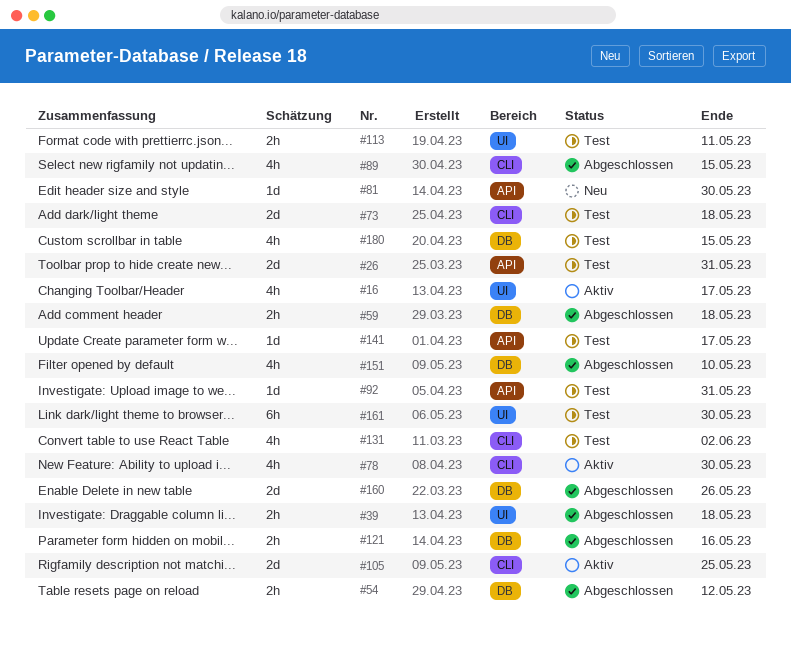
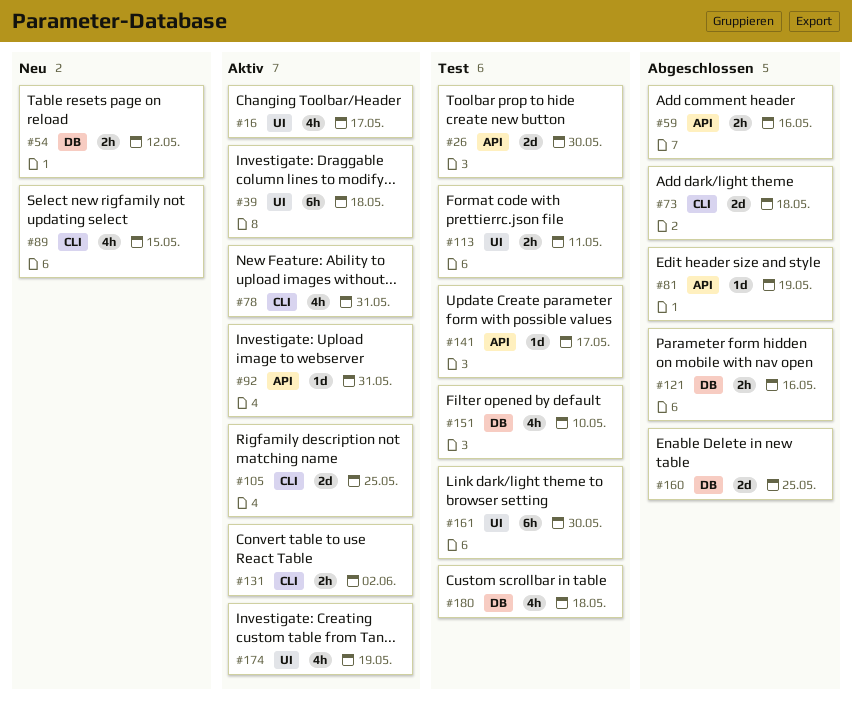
#26, due: May 31 -> May 30
#39, status: Abgeschlossen -> Aktiv
#39, estimate: 2h -> 6h
#54, status: Abgeschlossen -> Neu
#59, label: DB -> API
#59, due: May 18 -> May 16
#73, status: Test -> Abgeschlossen
#78, due: May 30 -> May 31
#81, status: Neu -> Abgeschlossen
#81, due: May 30 -> May 19
#89, status: Abgeschlossen -> Neu
#92, status: Test -> Aktiv
#131, status: Test -> Aktiv
#131, estimate: 4h -> 2h
#151, status: Abgeschlossen -> Test
#160, due: May 26 -> May 25
#174: none -> present
#180, due: May 15 -> May 18

